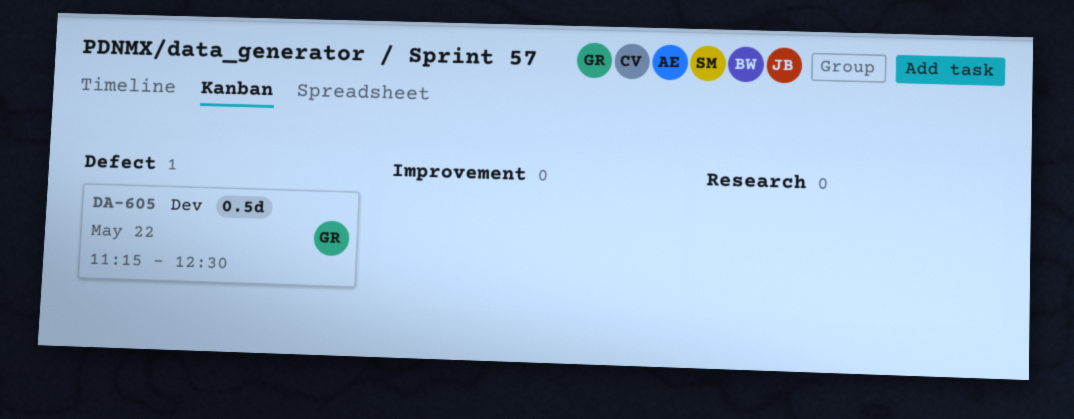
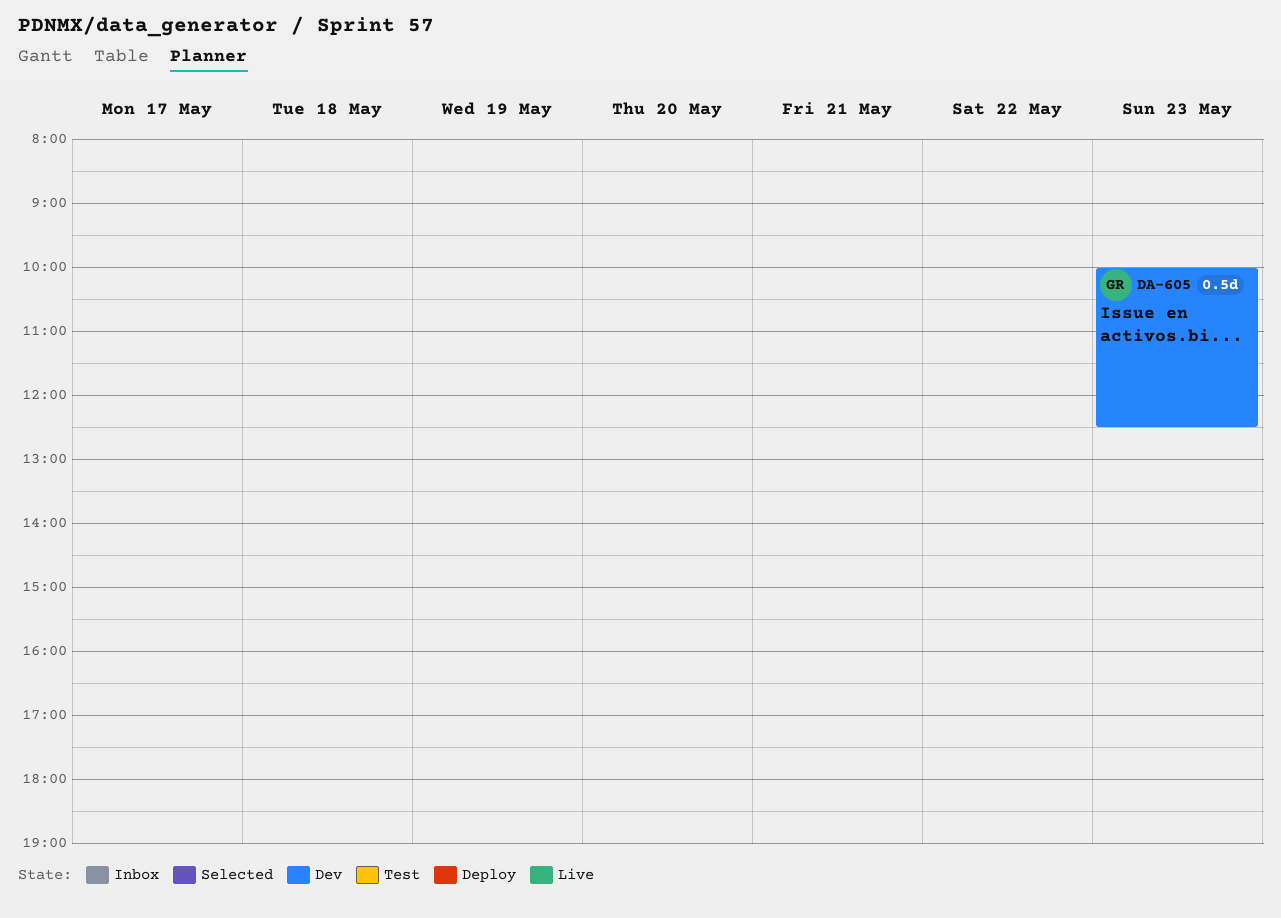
DA-605, day: May 22 -> May 23
DA-605, begins: 11:15 -> 10:00

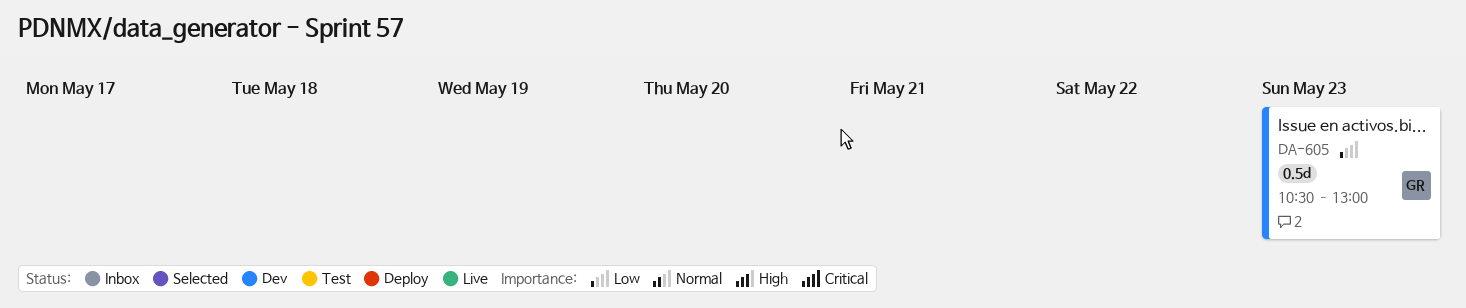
DA-605, begins: 10:00 -> 10:30
DA-605, ends: 12:30 -> 13:00

